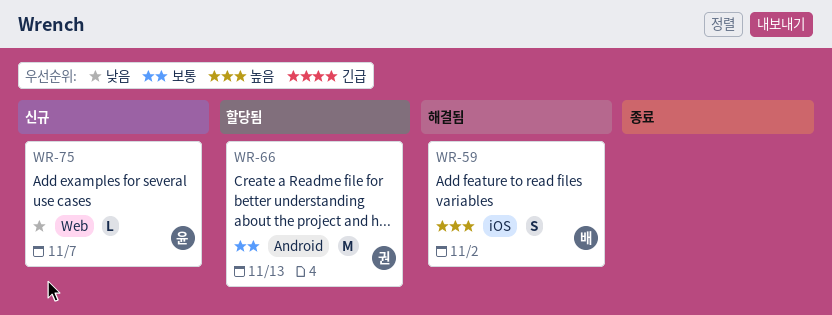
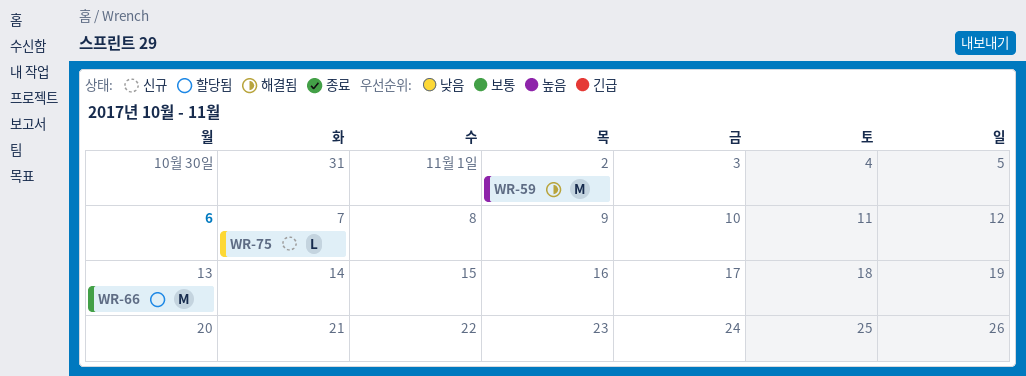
WR-59, estimate: S -> M

